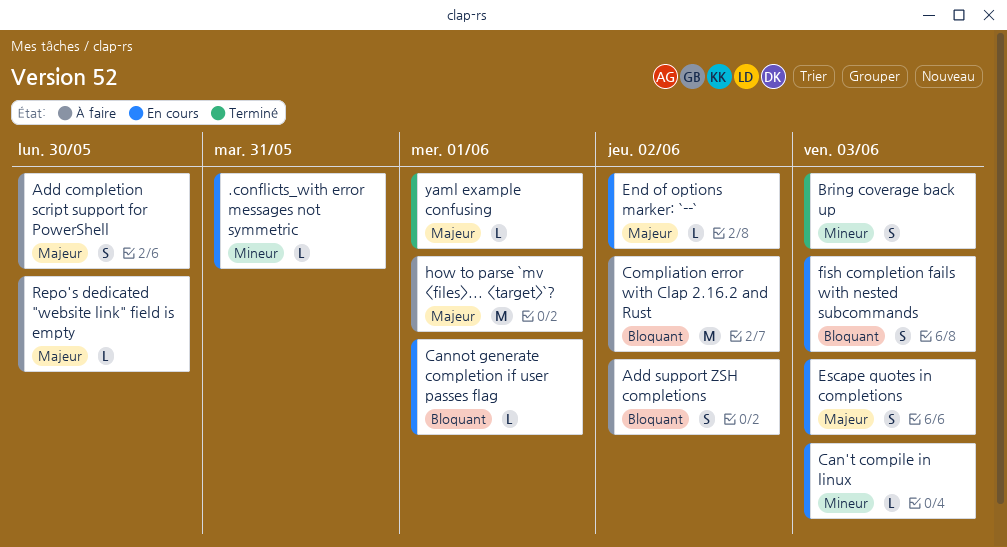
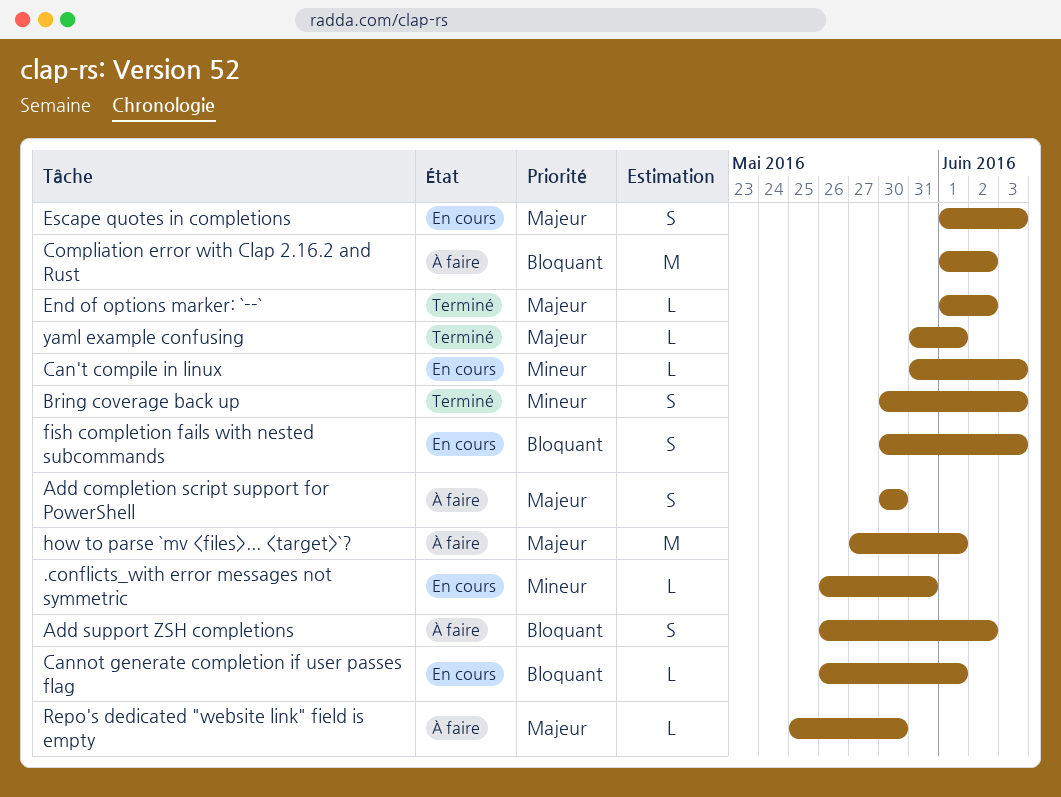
End of options marker: `--`, status: En cours -> Terminé

